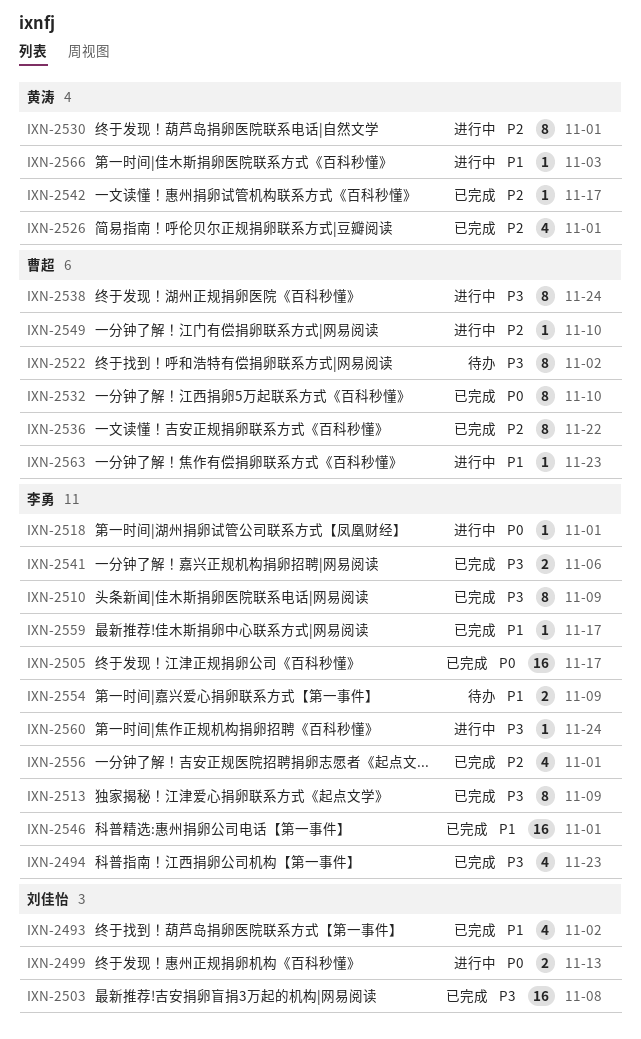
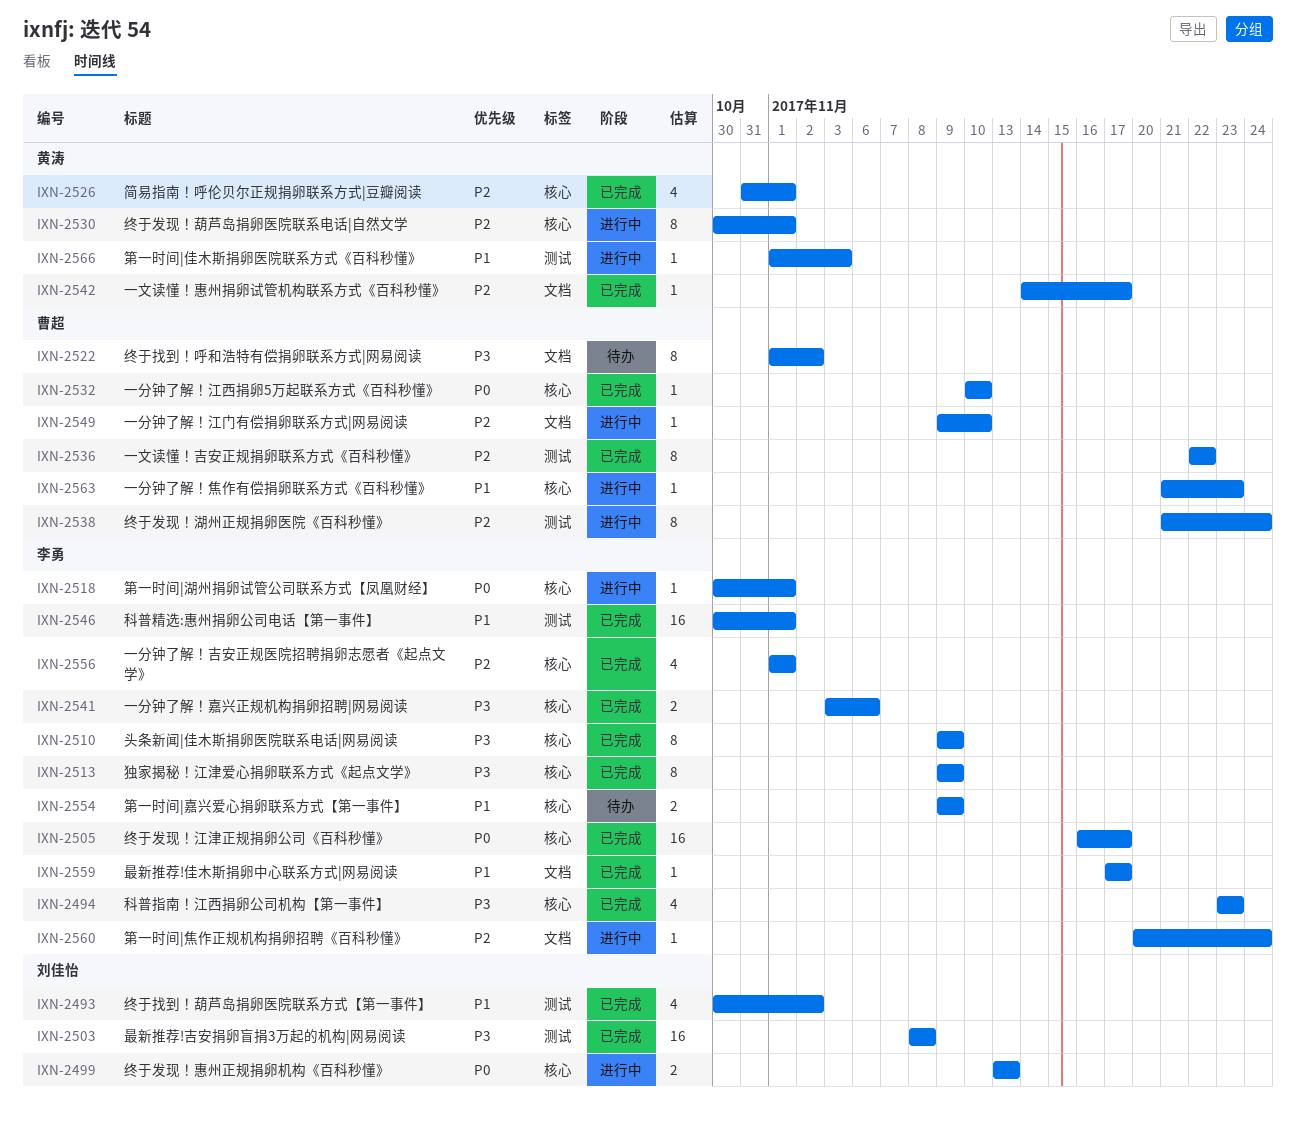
IXN-2532, estimate: 8 -> 1
IXN-2538, priority: P3 -> P2
IXN-2560, priority: P3 -> P2

